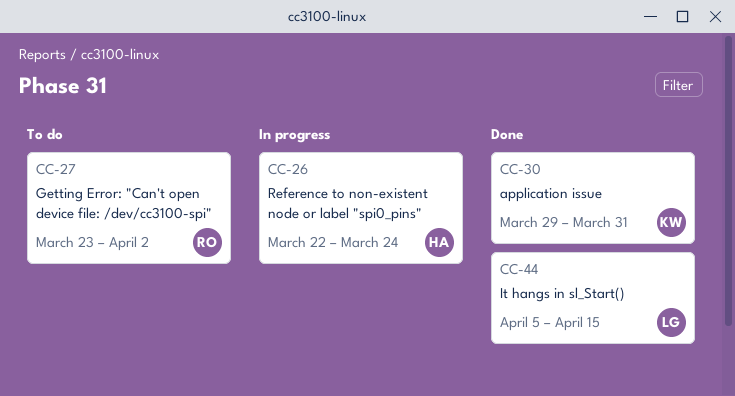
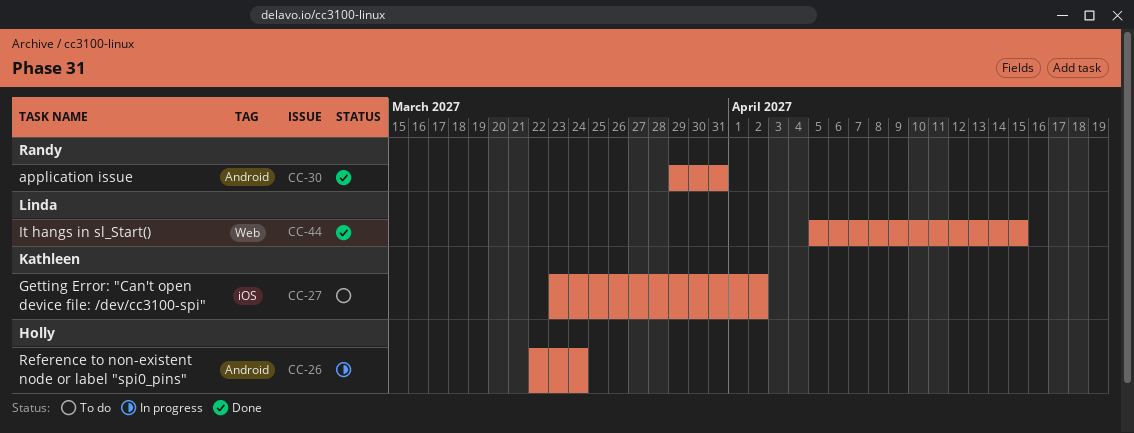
CC-27, owner: Randy -> Kathleen
CC-30, owner: Kathleen -> Randy

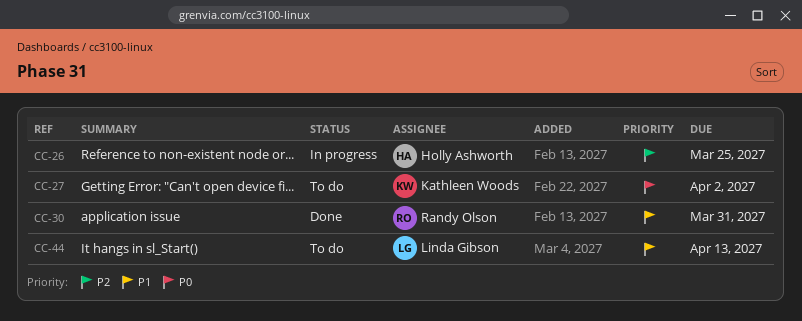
CC-26, due: Mar 24 -> Mar 25
CC-44, status: Done -> To do
CC-44, due: Apr 15 -> Apr 13

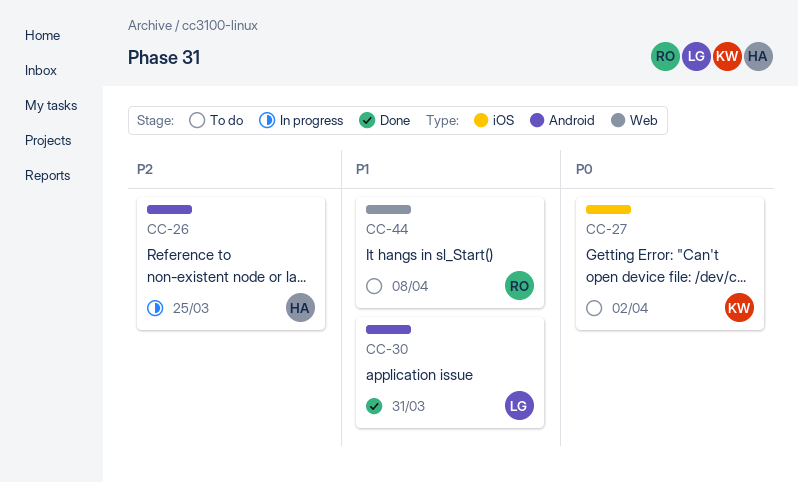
CC-30, owner: Randy Olson -> Linda Gibson
CC-44, owner: Linda Gibson -> Randy Olson
CC-44, due: Apr 13 -> Apr 8

